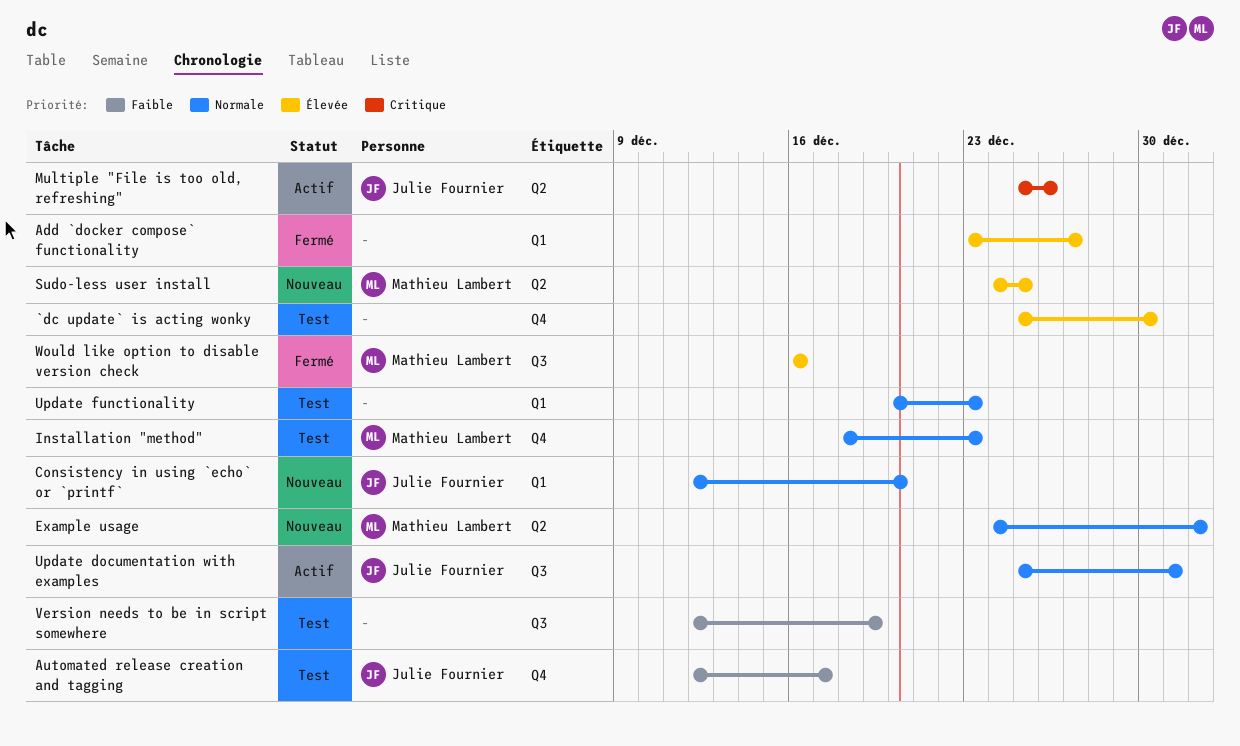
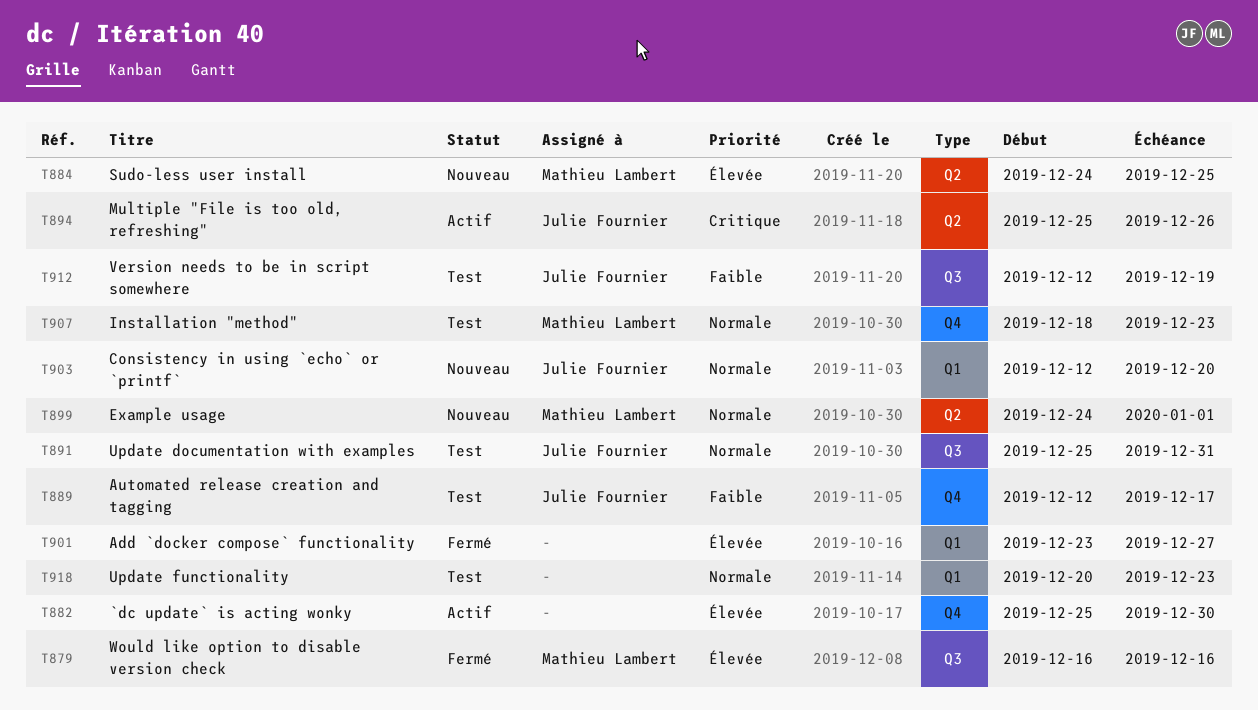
`dc update` is acting wonky, status: Test -> Actif
Update documentation with examples, status: Actif -> Test
Version needs to be in script somewhere, owner: none -> Julie Fournier

